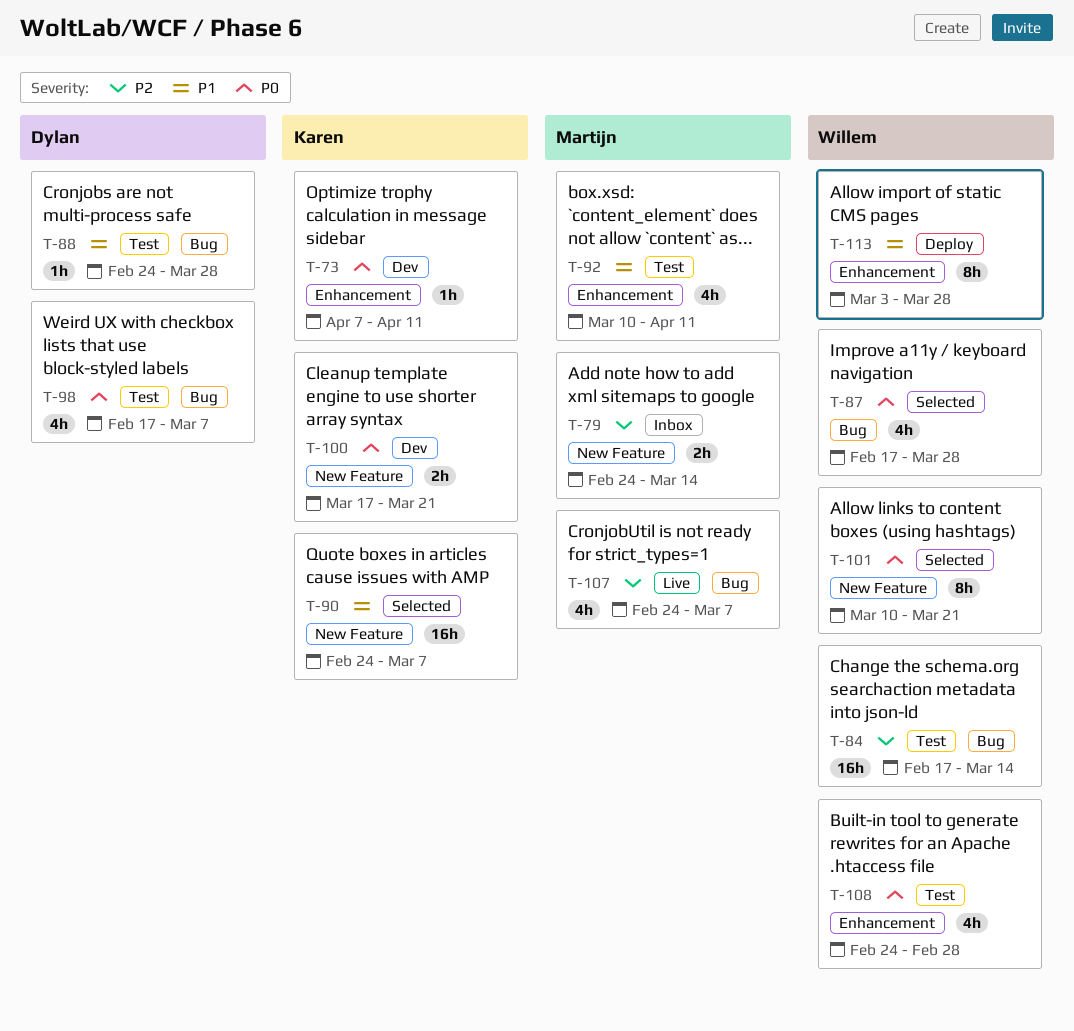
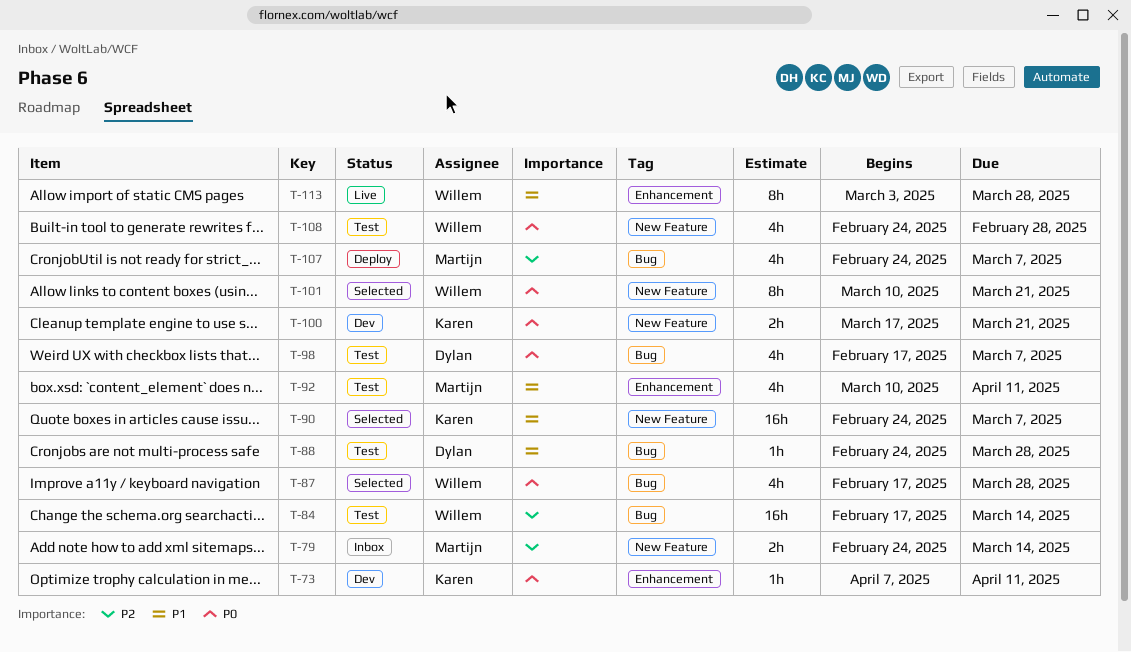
T-107, status: Live -> Deploy
T-108, label: Enhancement -> New Feature
T-113, status: Deploy -> Live

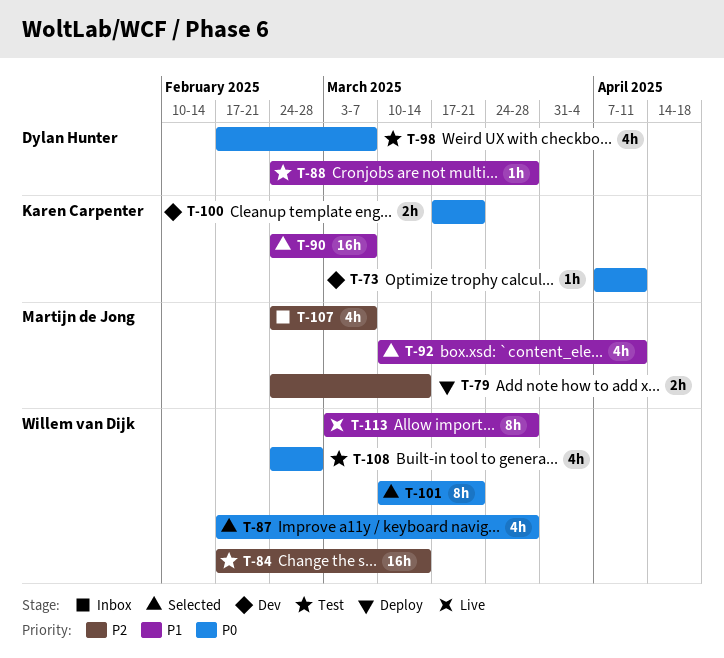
T-79, status: Inbox -> Deploy
T-92, status: Test -> Selected
T-107, status: Deploy -> Inbox

